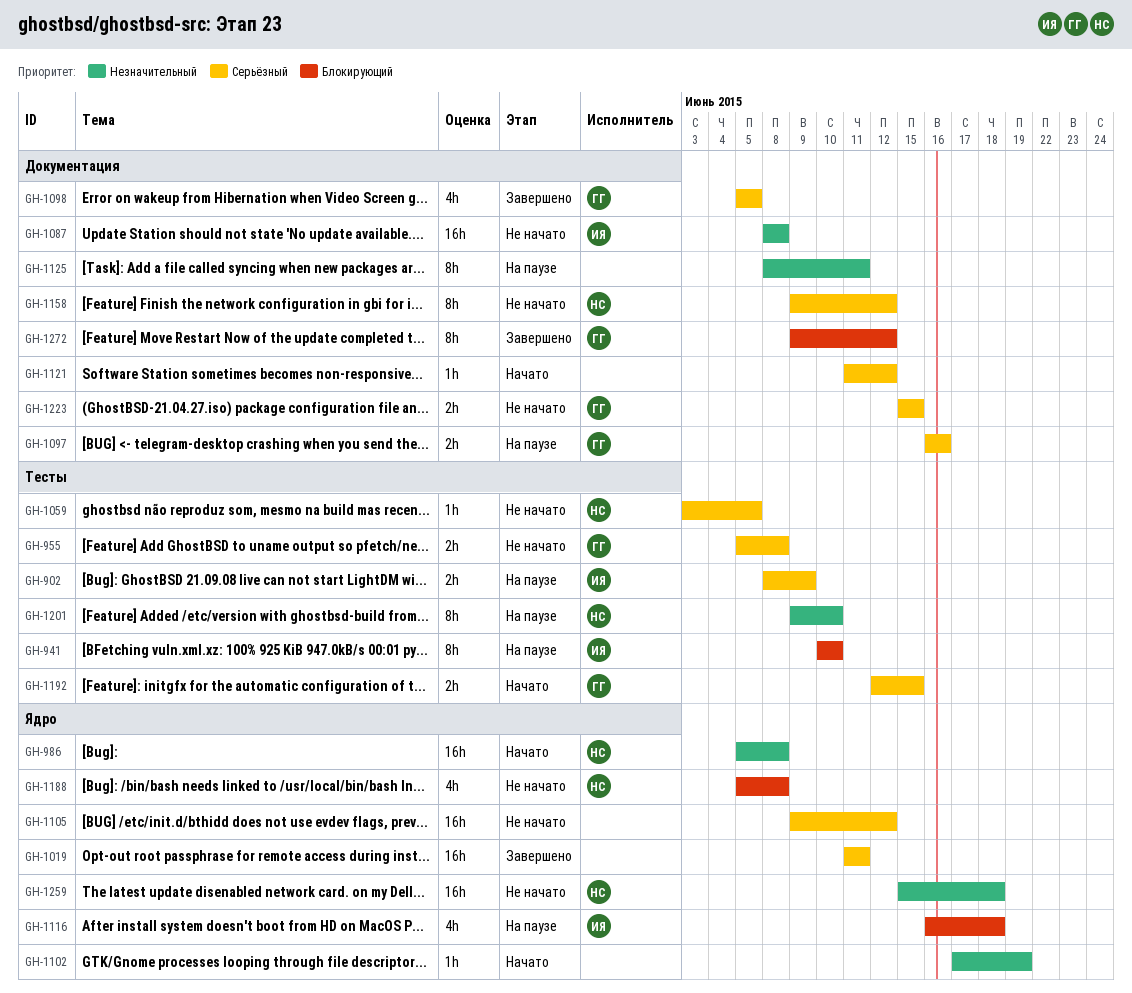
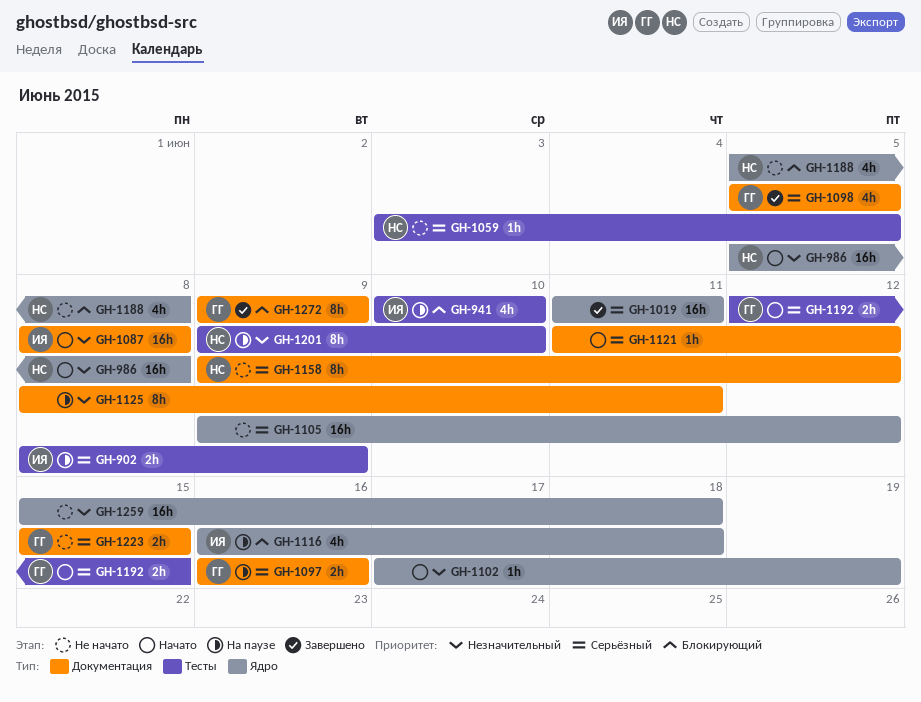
GH-941, estimate: 8h -> 4h
GH-955: present -> none
GH-1087, status: Не начато -> Начато
GH-1259, owner: НС -> none
GH-1272, due: Jun 12 -> Jun 9

